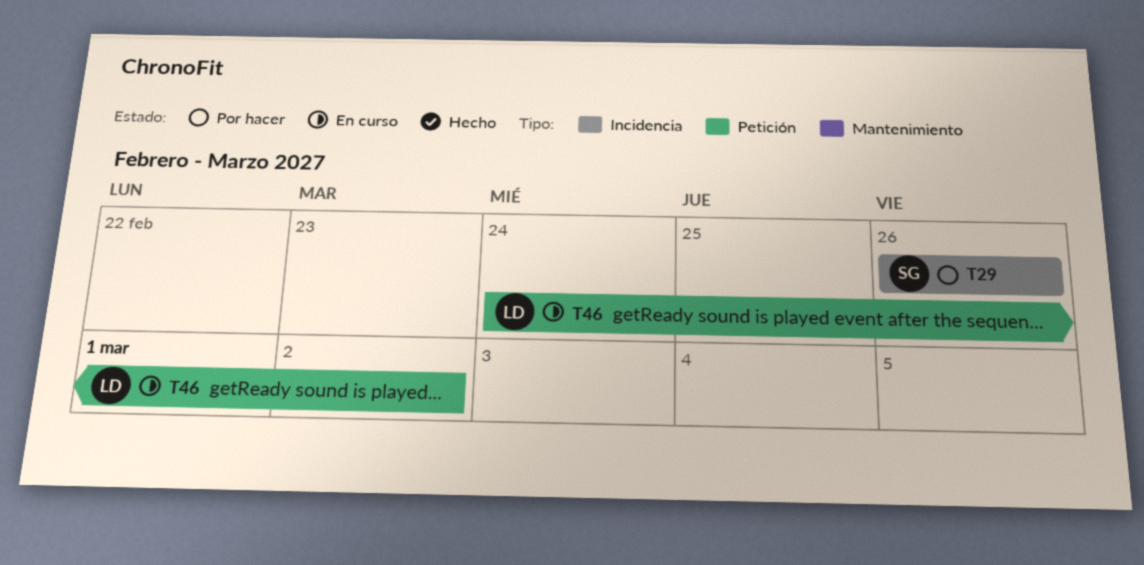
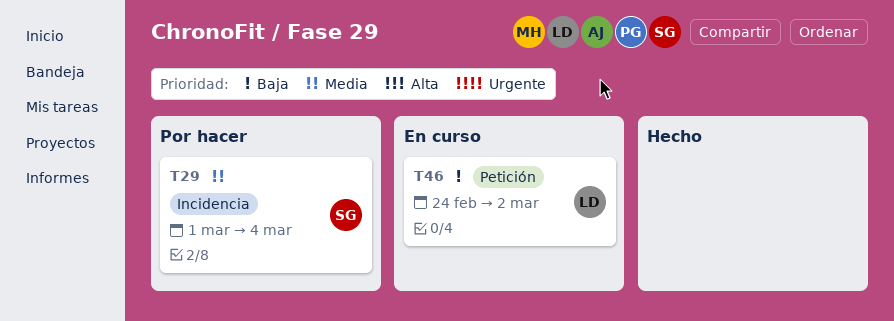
T29, start: Feb 26 -> Mar 1
T29, due: Feb 26 -> Mar 4

